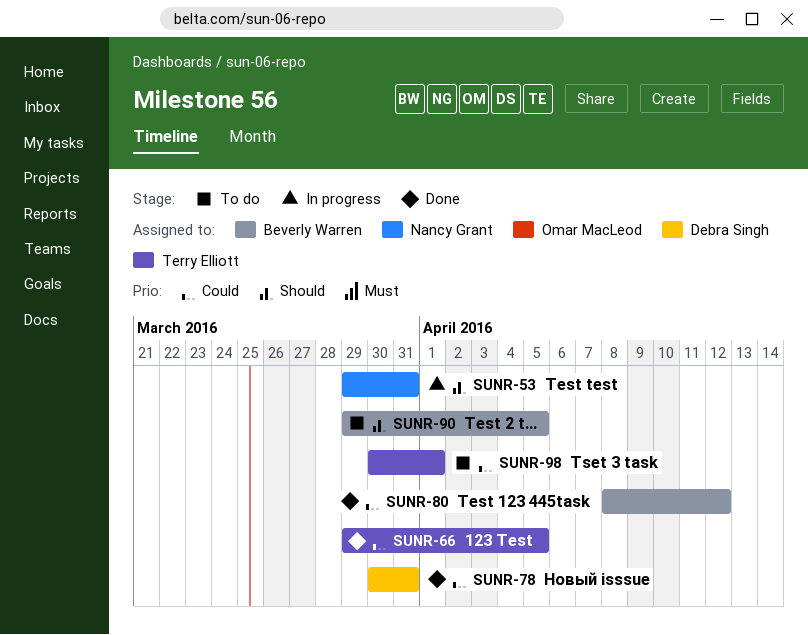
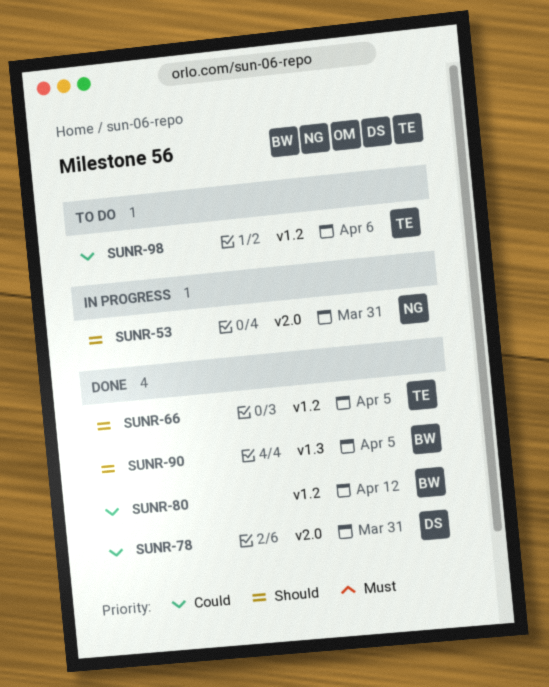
SUNR-66, priority: Could -> Should
SUNR-90, status: To do -> Done
SUNR-98, due: Apr 1 -> Apr 6

